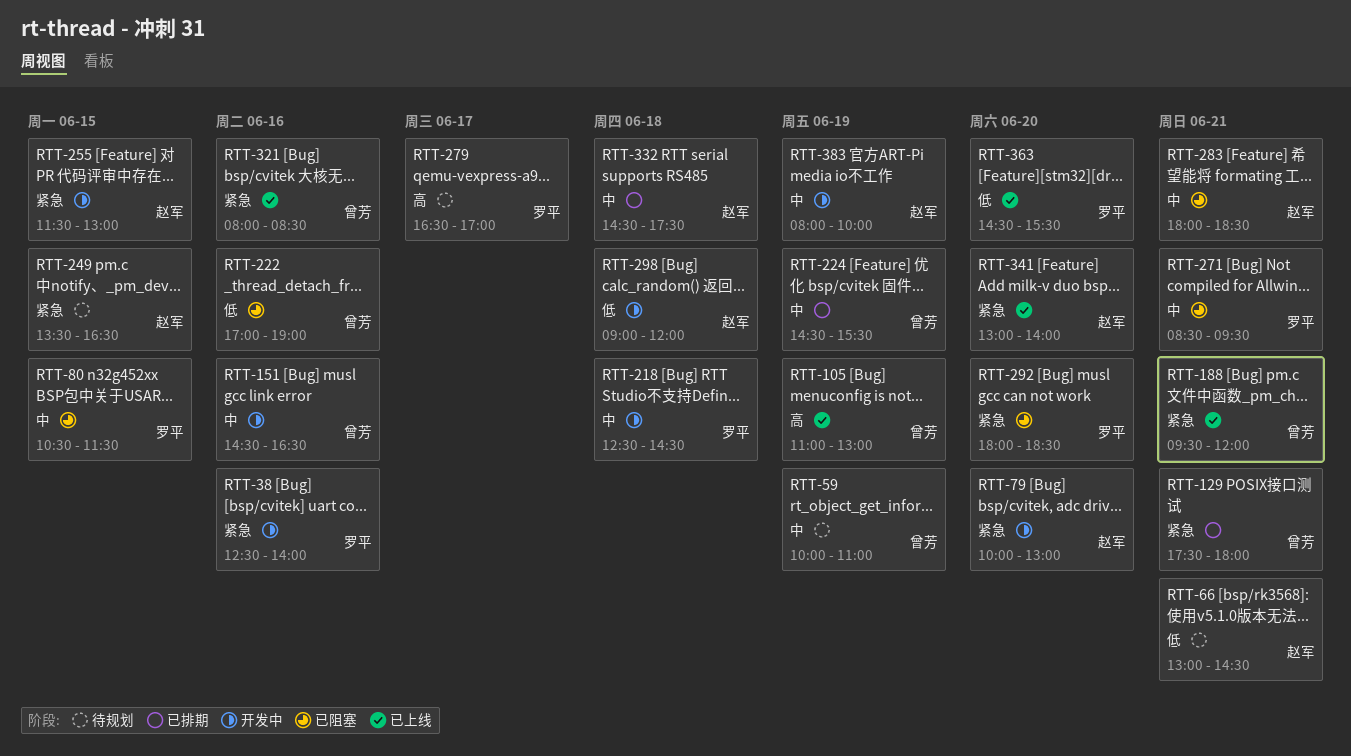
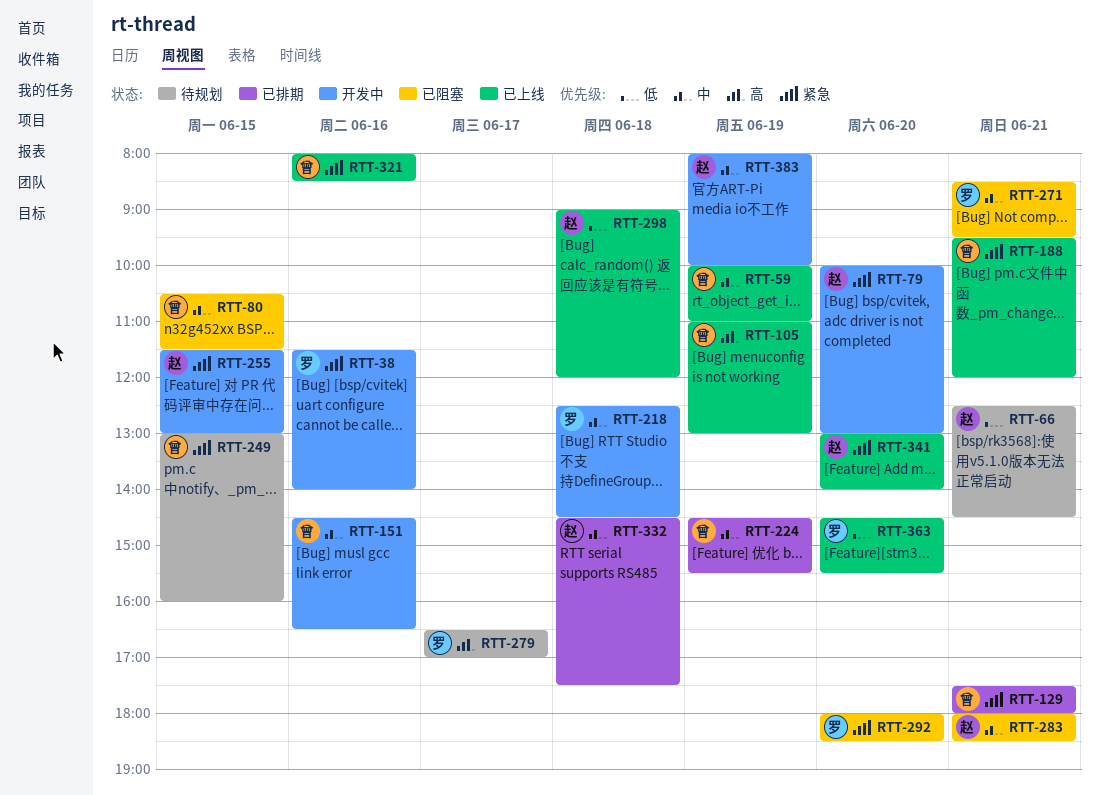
RTT-38, begins: 12:30 -> 11:30
RTT-59, status: 待规划 -> 已上线
RTT-66, begins: 13:00 -> 12:30
RTT-80, owner: 罗平 -> 曾芳
RTT-222: present -> none
RTT-249, owner: 赵军 -> 曾芳
RTT-249, begins: 13:30 -> 13:00
RTT-249, ends: 16:30 -> 16:00
RTT-298, status: 开发中 -> 已上线

